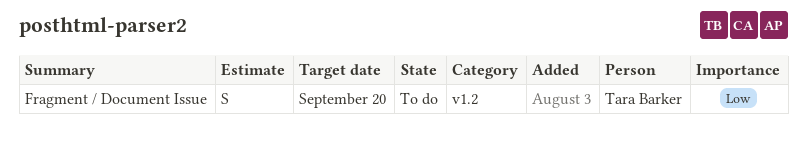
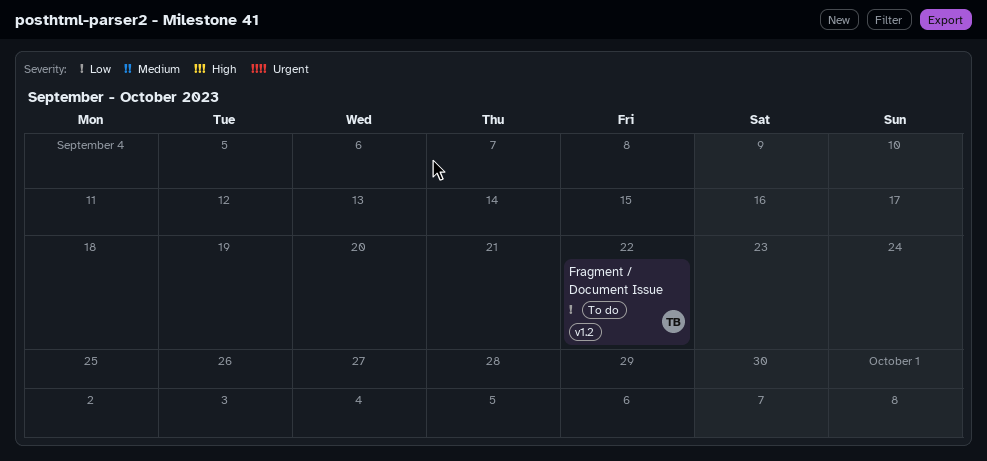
Fragment / Document Issue, due: Sep 20 -> Sep 22

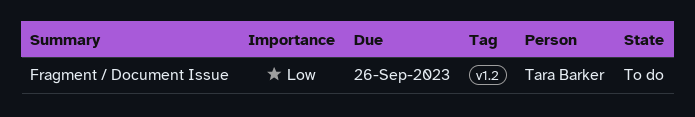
Fragment / Document Issue, due: Sep 22 -> Sep 26

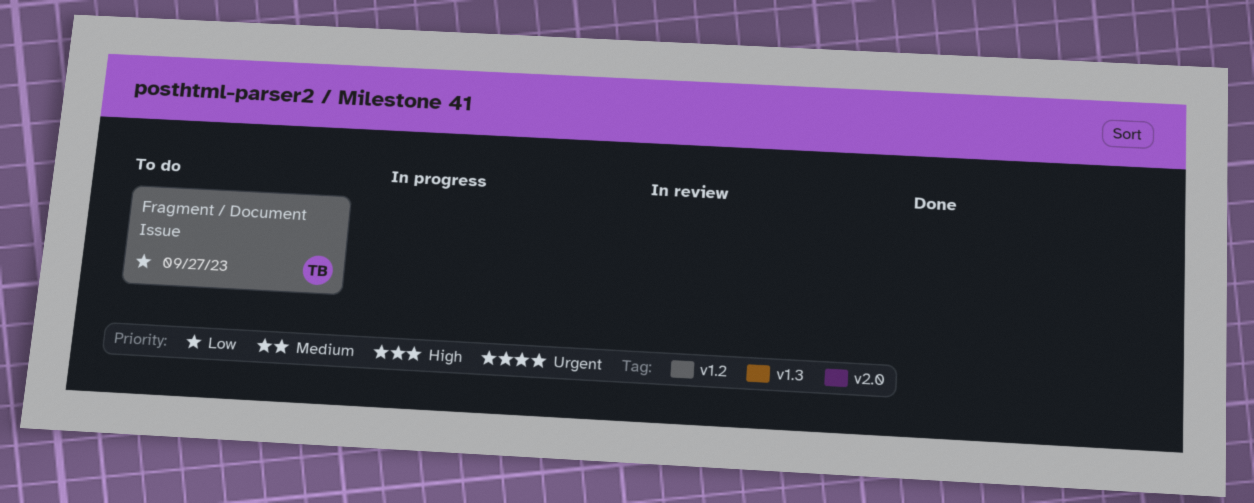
Fragment / Document Issue, due: Sep 26 -> Sep 27

